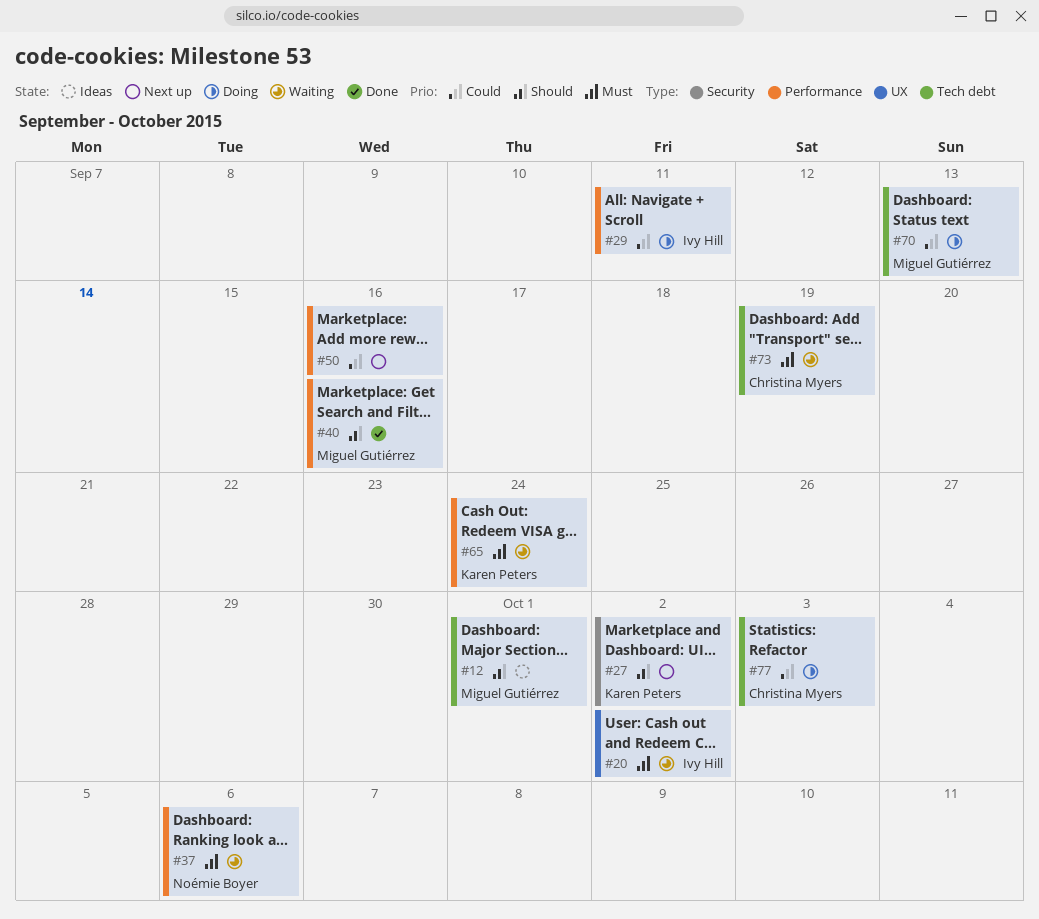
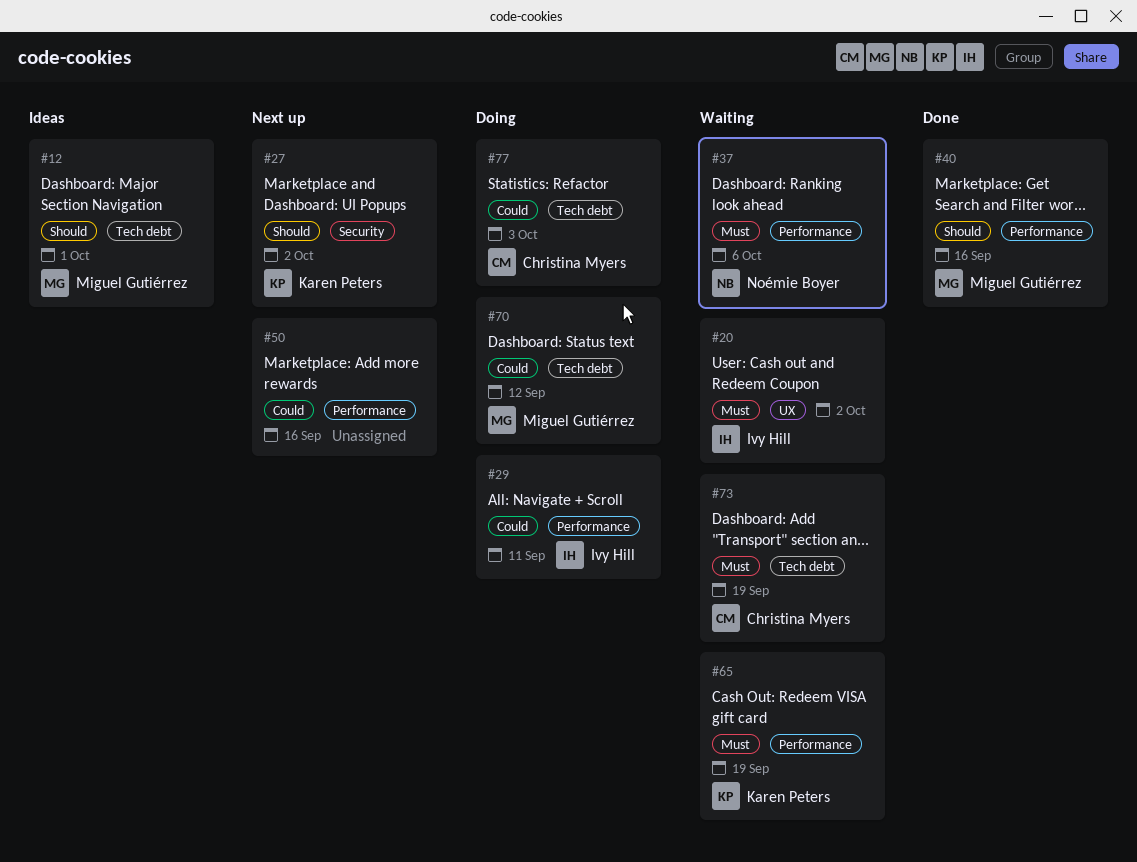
#65, due: Sep 24 -> Sep 19
#70, due: Sep 13 -> Sep 12

